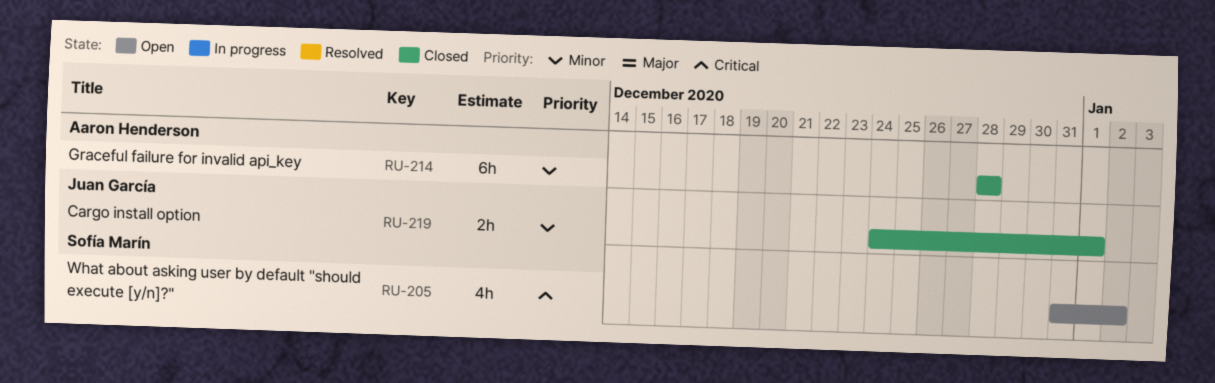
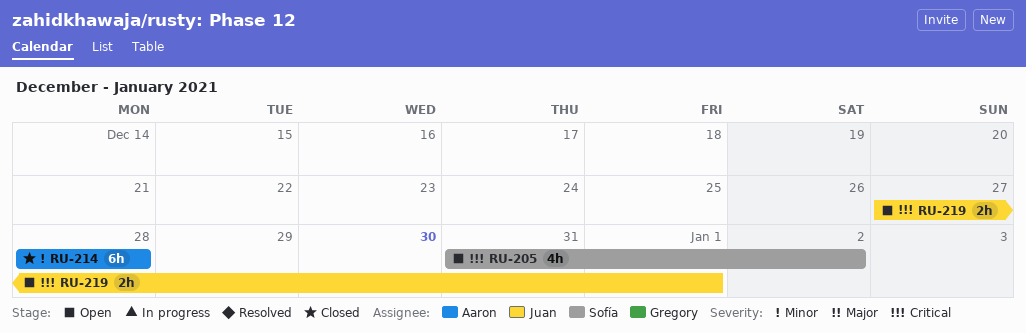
RU-219, status: Closed -> Open
RU-219, priority: Minor -> Critical
RU-219, start: Dec 24 -> Dec 27

